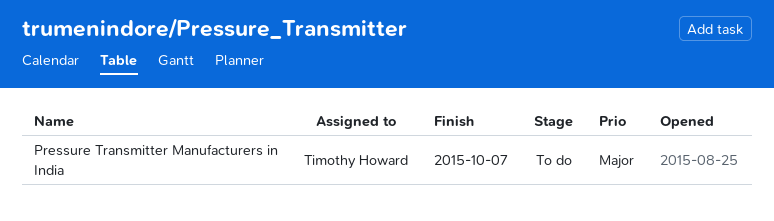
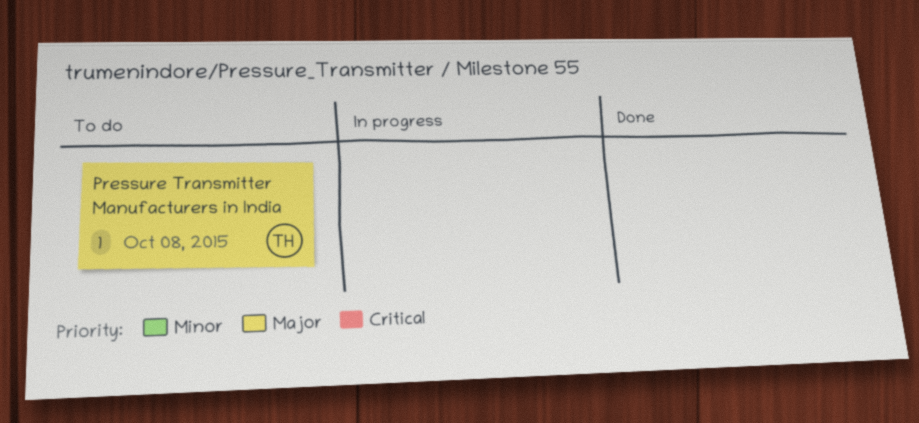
Pressure Transmitter Manufacturers in India, due: Oct 7 -> Oct 8

